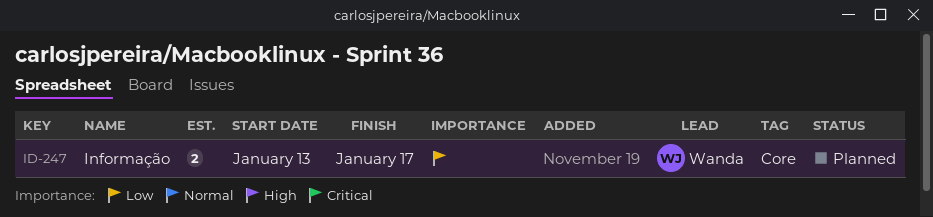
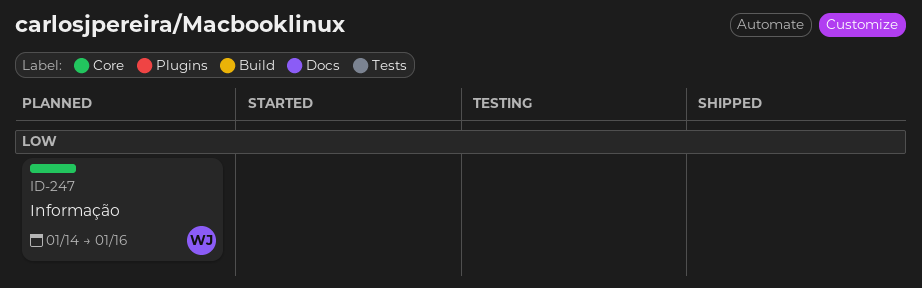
ID-247, start: Jan 13 -> Jan 14
ID-247, due: Jan 17 -> Jan 16

